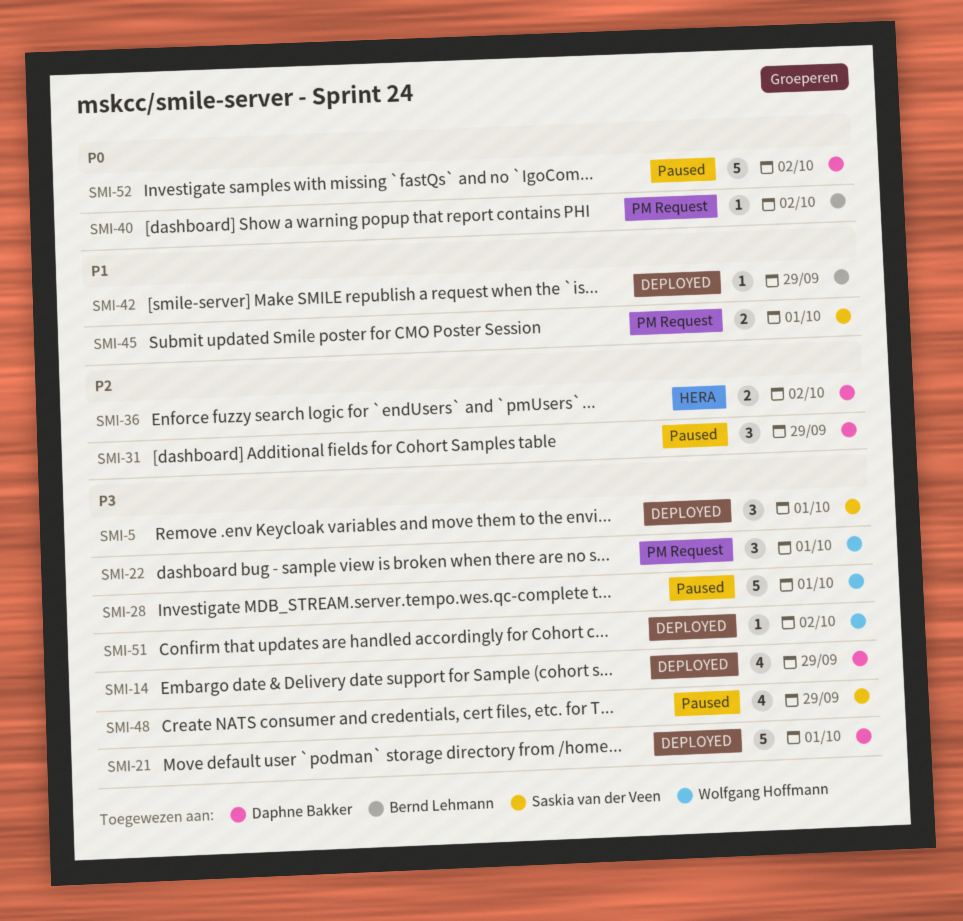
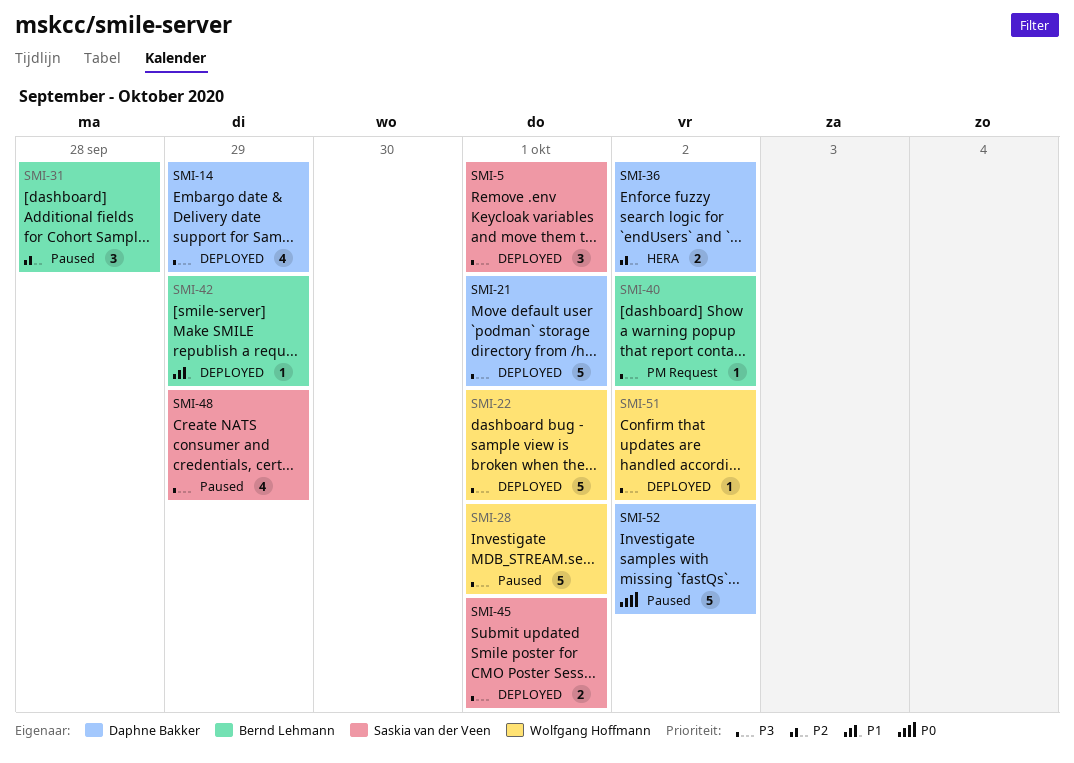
SMI-22, label: PM Request -> DEPLOYED
SMI-22, estimate: 3 -> 5
SMI-31, owner: Daphne Bakker -> Bernd Lehmann
SMI-31, due: Sep 29 -> Sep 28
SMI-40, priority: P0 -> P3
SMI-45, priority: P1 -> P3
SMI-45, label: PM Request -> DEPLOYED

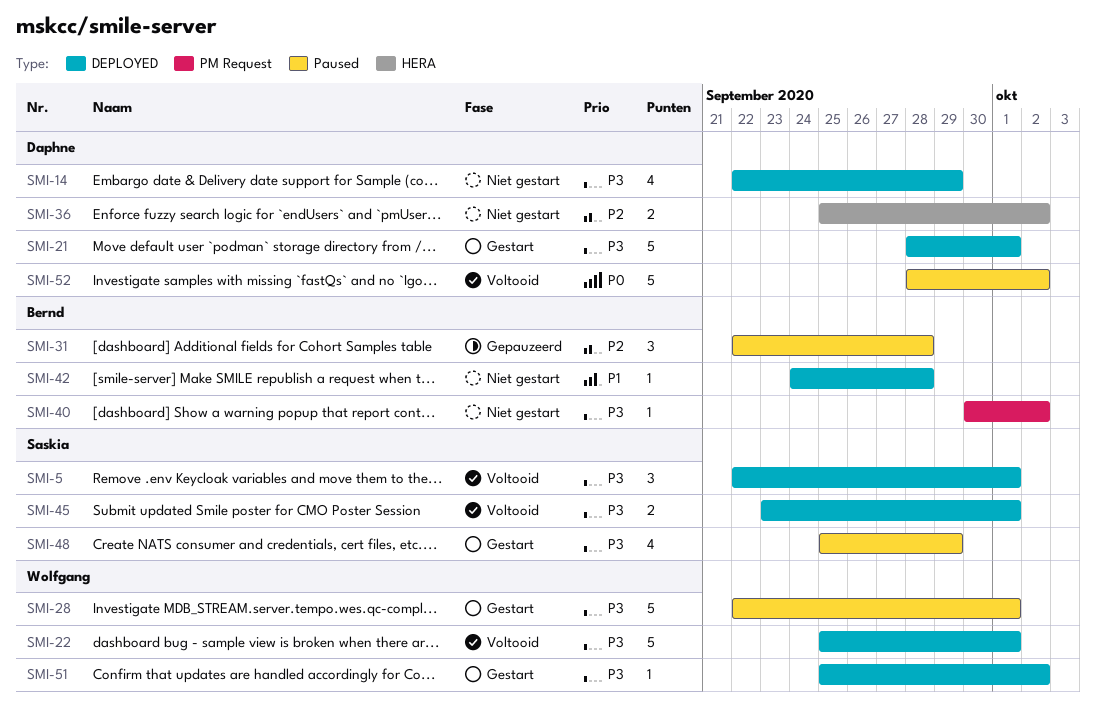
SMI-42, due: Sep 29 -> Sep 28

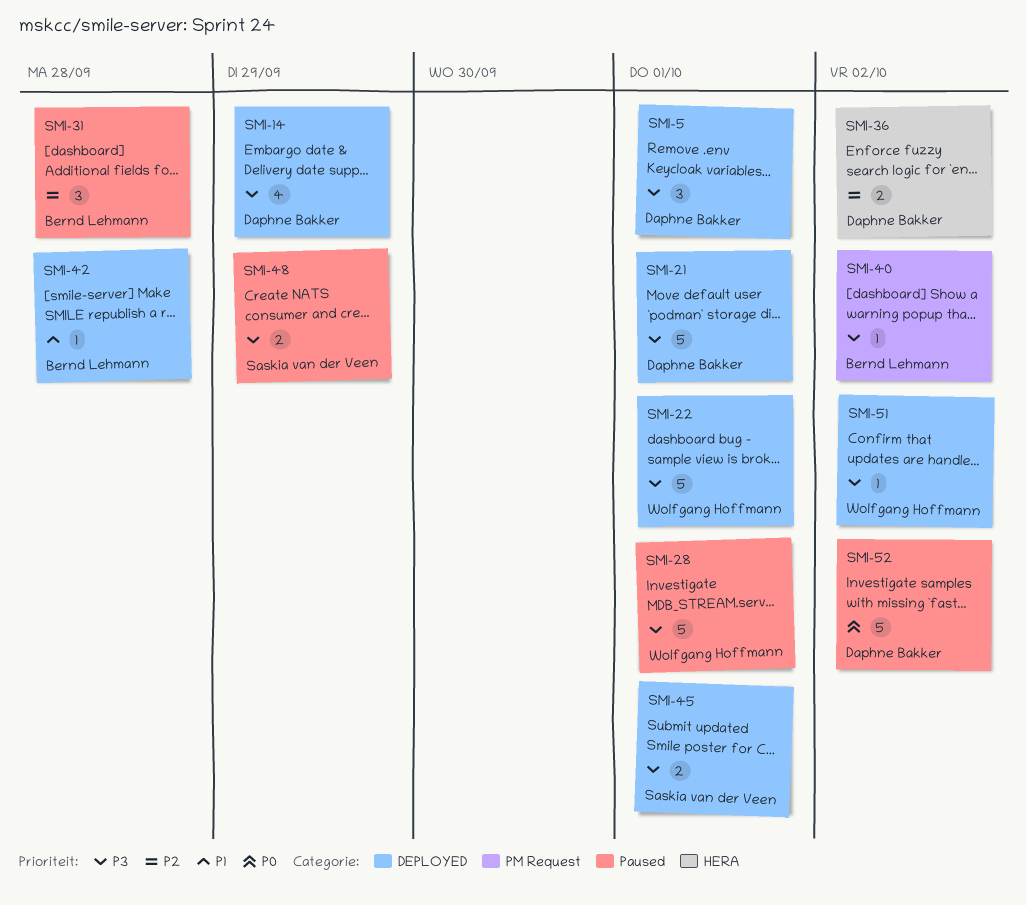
SMI-5, owner: Saskia van der Veen -> Daphne Bakker
SMI-48, estimate: 4 -> 2

